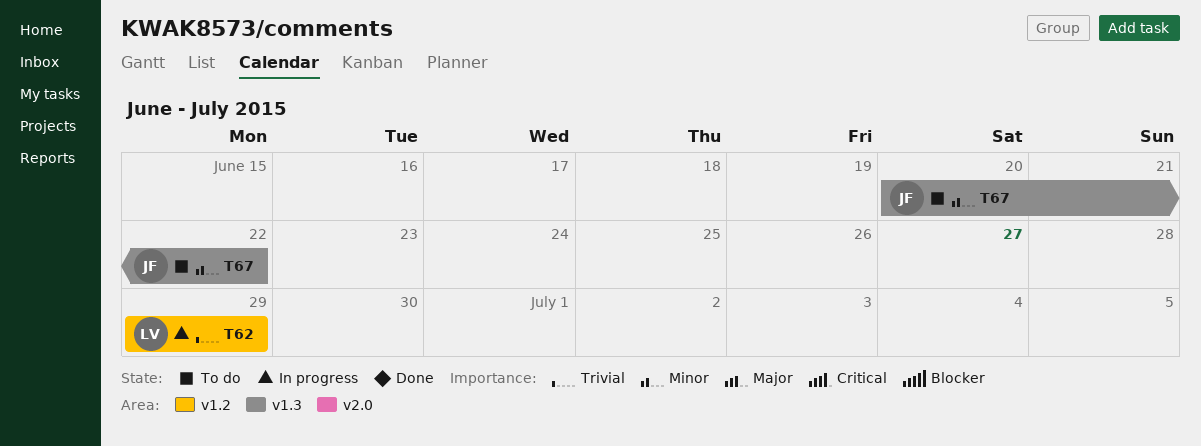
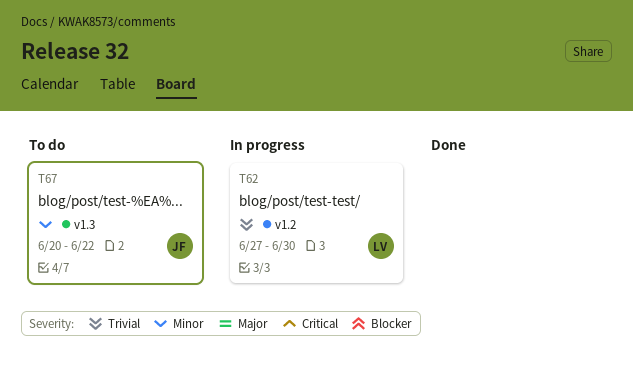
T62, start: Jun 29 -> Jun 27
T62, due: Jun 29 -> Jun 30

